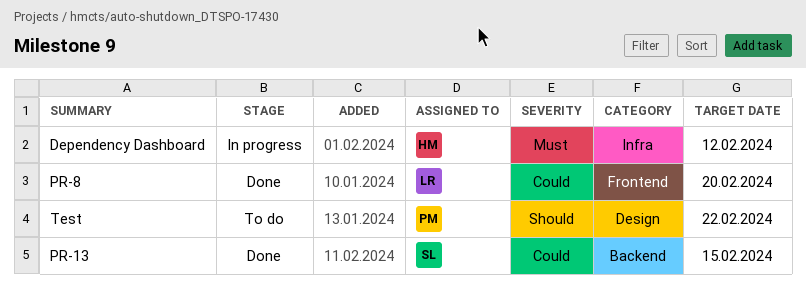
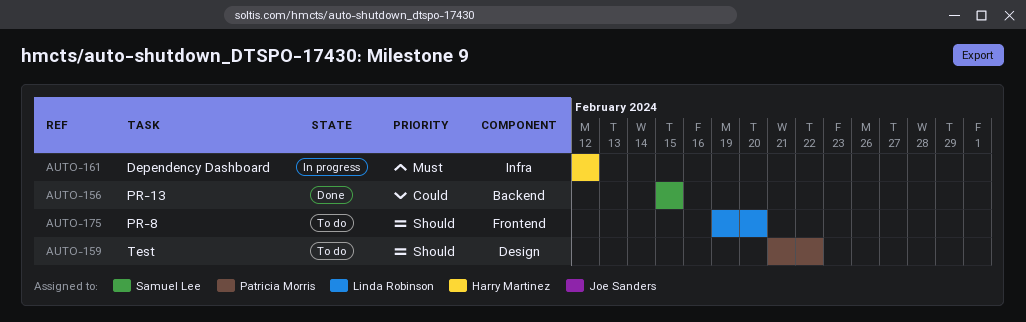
PR-8, status: Done -> To do
PR-8, priority: Could -> Should

